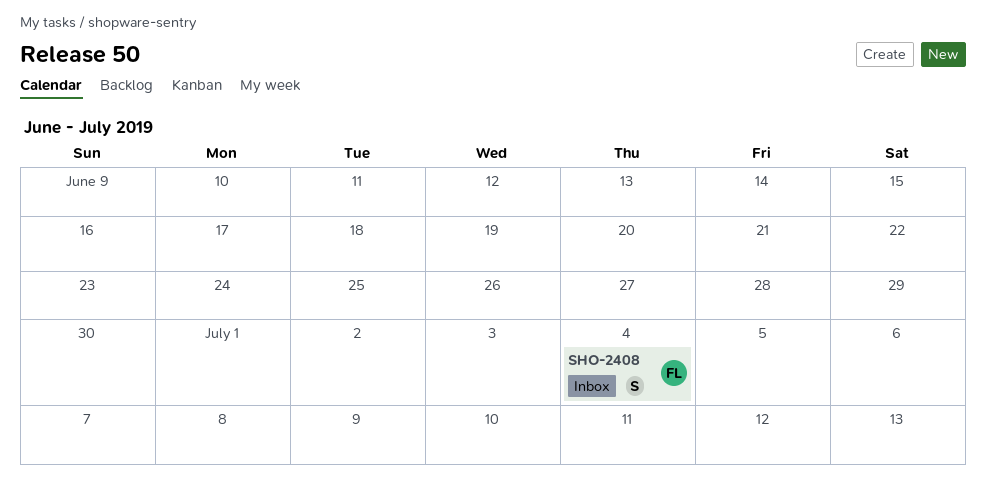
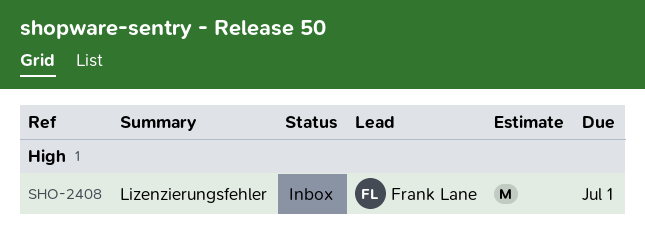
SHO-2408, estimate: S -> M
SHO-2408, due: Jul 4 -> Jul 1

